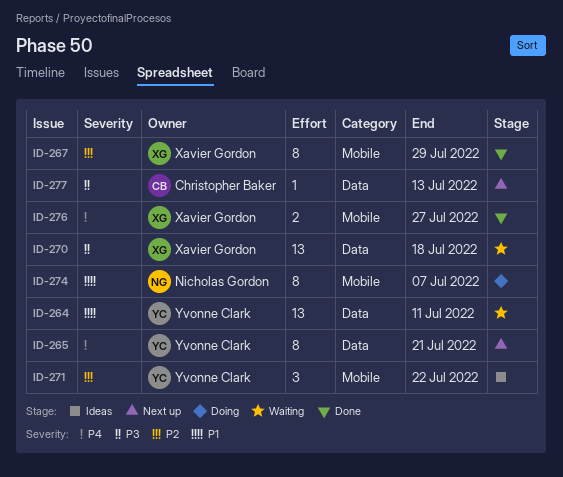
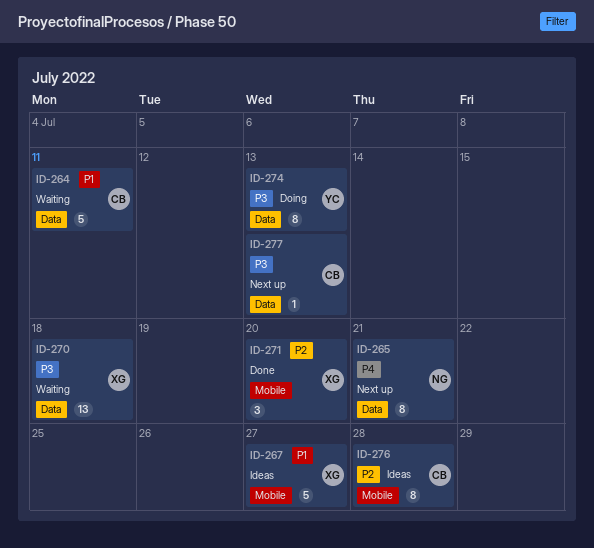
ID-264, owner: Yvonne Clark -> Christopher Baker
ID-264, estimate: 13 -> 5
ID-265, owner: Yvonne Clark -> Nicholas Gordon
ID-267, status: Done -> Ideas
ID-267, priority: P2 -> P1
ID-267, estimate: 8 -> 5
ID-267, due: Jul 29 -> Jul 27
ID-271, status: Ideas -> Done
ID-271, owner: Yvonne Clark -> Xavier Gordon
ID-271, due: Jul 22 -> Jul 20
ID-274, owner: Nicholas Gordon -> Yvonne Clark
ID-274, priority: P1 -> P3
ID-274, label: Mobile -> Data
ID-274, due: Jul 7 -> Jul 13
ID-276, status: Done -> Ideas
ID-276, owner: Xavier Gordon -> Christopher Baker
ID-276, priority: P4 -> P2
ID-276, estimate: 2 -> 8
ID-276, due: Jul 27 -> Jul 28

